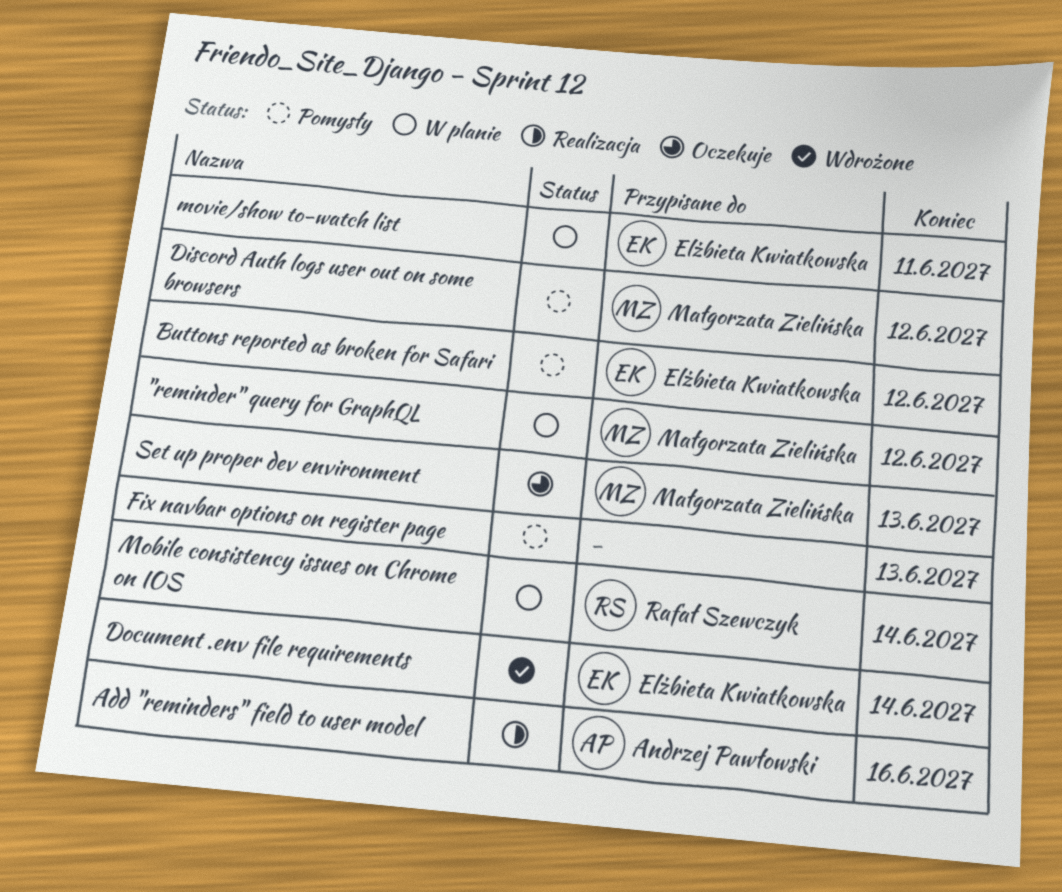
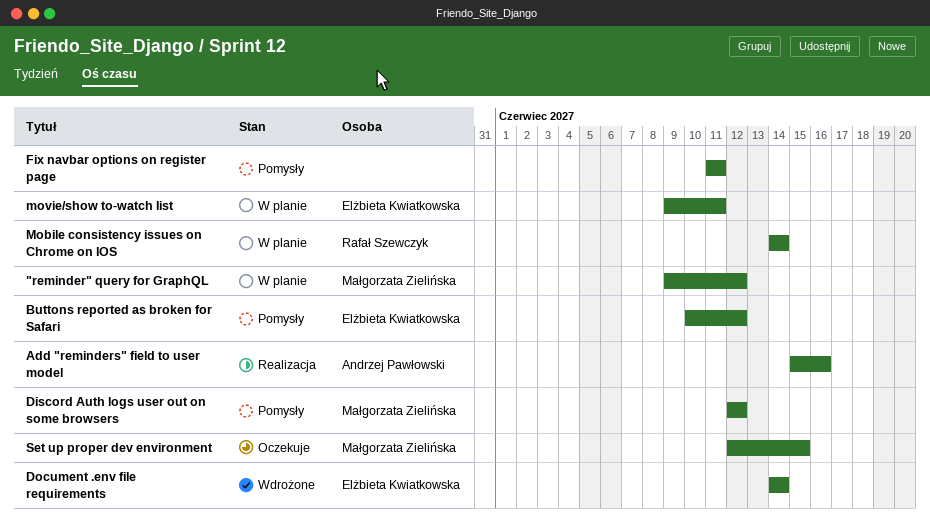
Fix navbar options on register page, due: Jun 13 -> Jun 11
Set up proper dev environment, due: Jun 13 -> Jun 15

